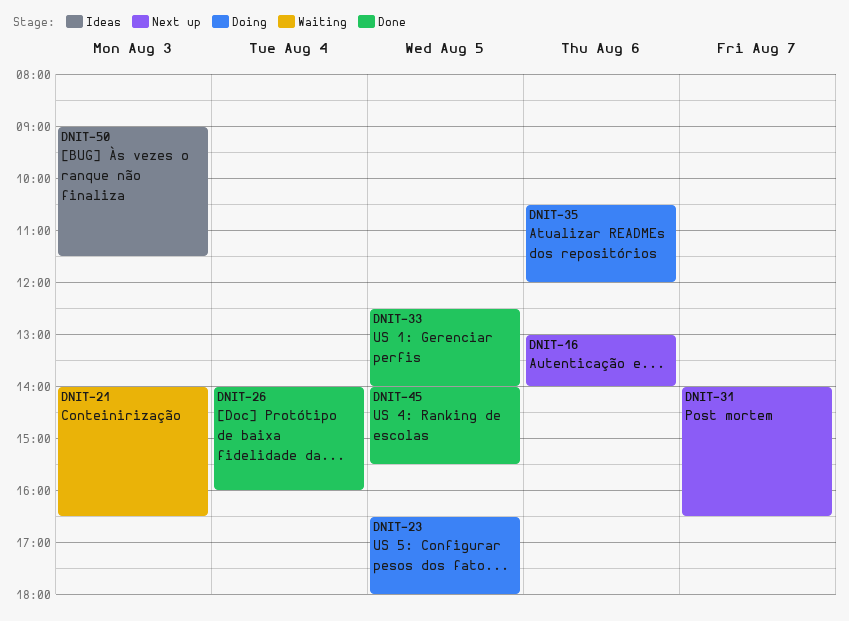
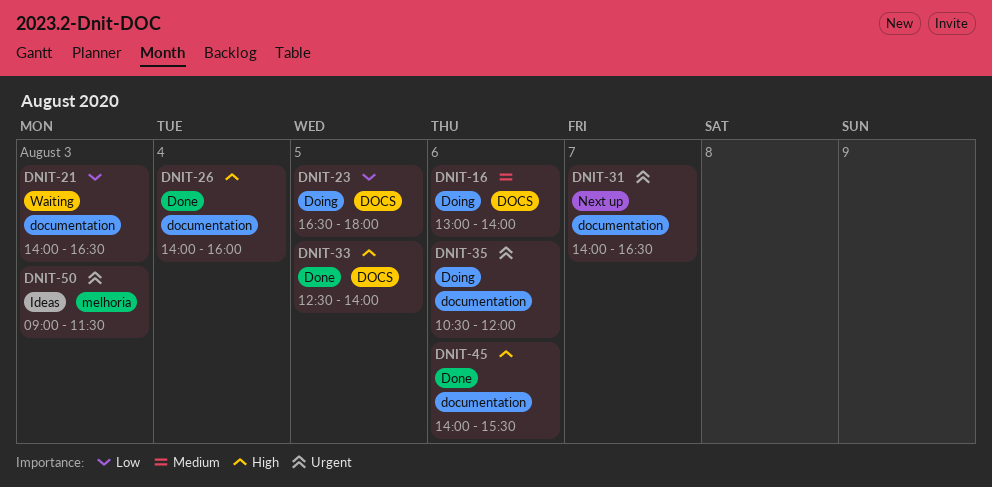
DNIT-16, status: Next up -> Doing
DNIT-45, day: Aug 5 -> Aug 6

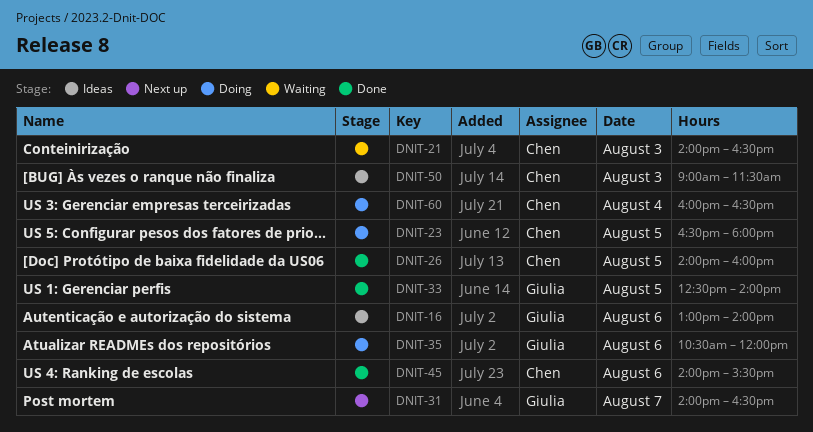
DNIT-16, status: Doing -> Ideas
DNIT-26, day: Aug 4 -> Aug 5
DNIT-60: none -> present

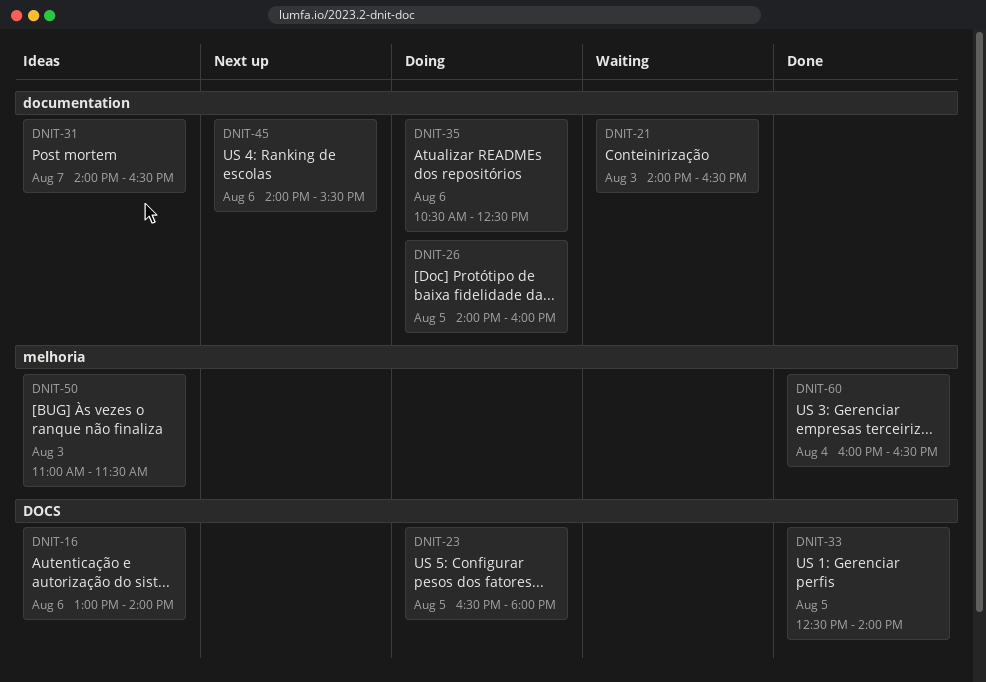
DNIT-26, status: Done -> Doing
DNIT-31, status: Next up -> Ideas
DNIT-35, ends: 12:00 -> 12:30
DNIT-45, status: Done -> Next up
DNIT-50, begins: 09:00 -> 11:00
DNIT-60, status: Doing -> Done

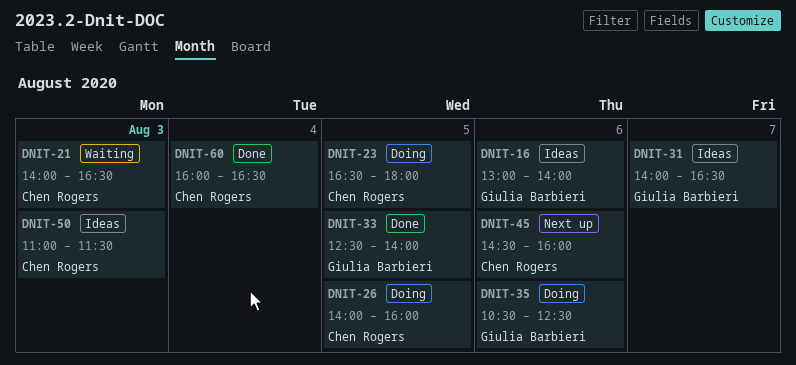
DNIT-45, begins: 14:00 -> 14:30
DNIT-45, ends: 15:30 -> 16:00

